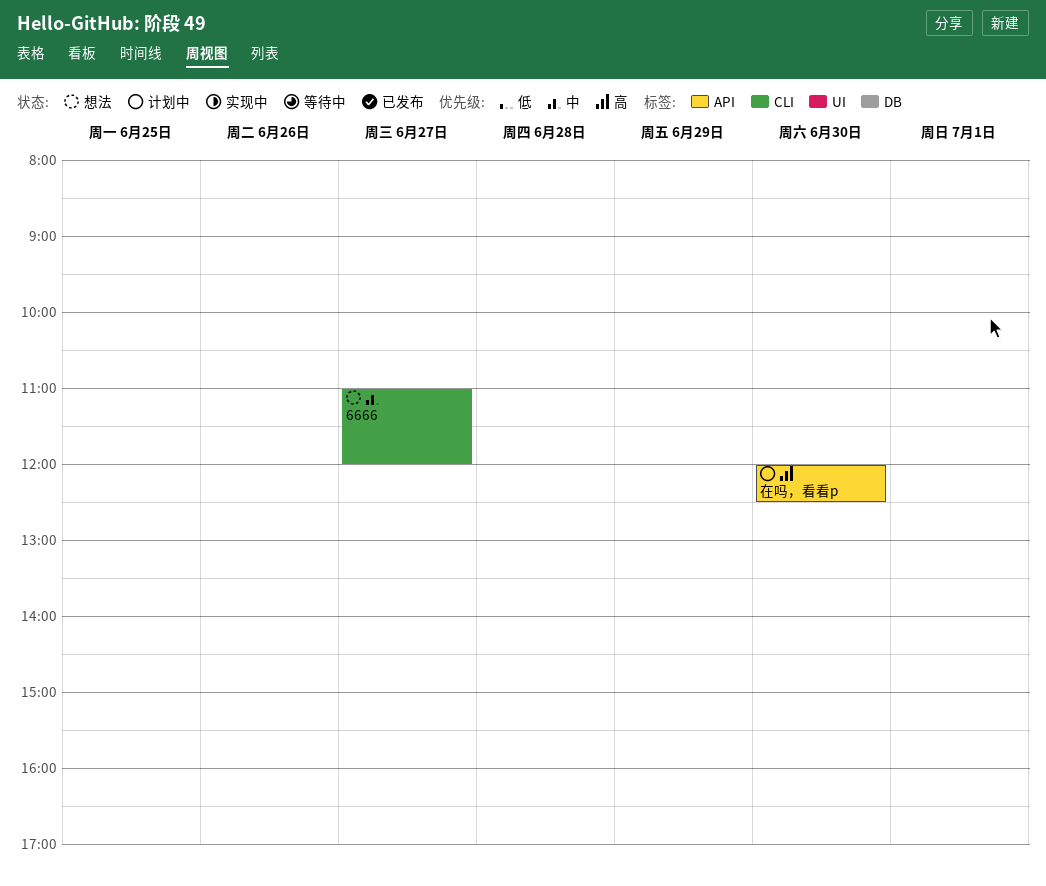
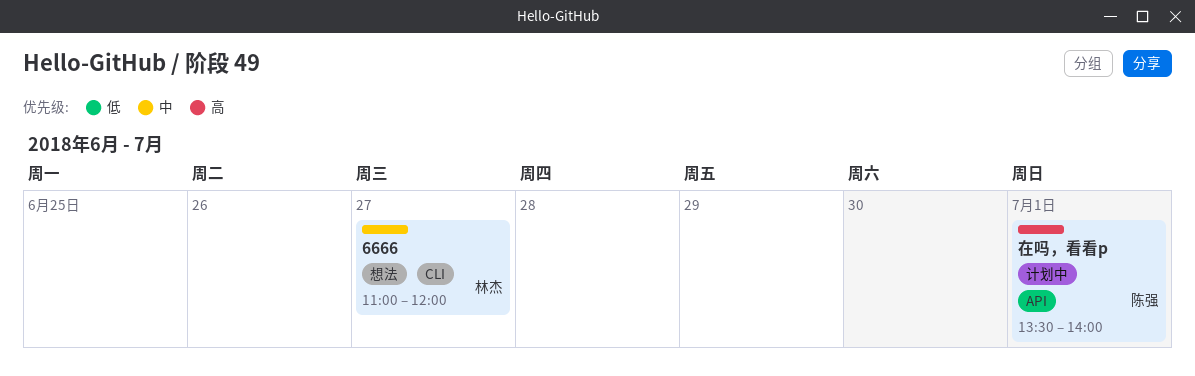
在吗，看看p, day: Jun 30 -> Jul 1
在吗，看看p, begins: 12:00 -> 13:30
在吗，看看p, ends: 12:30 -> 14:00

